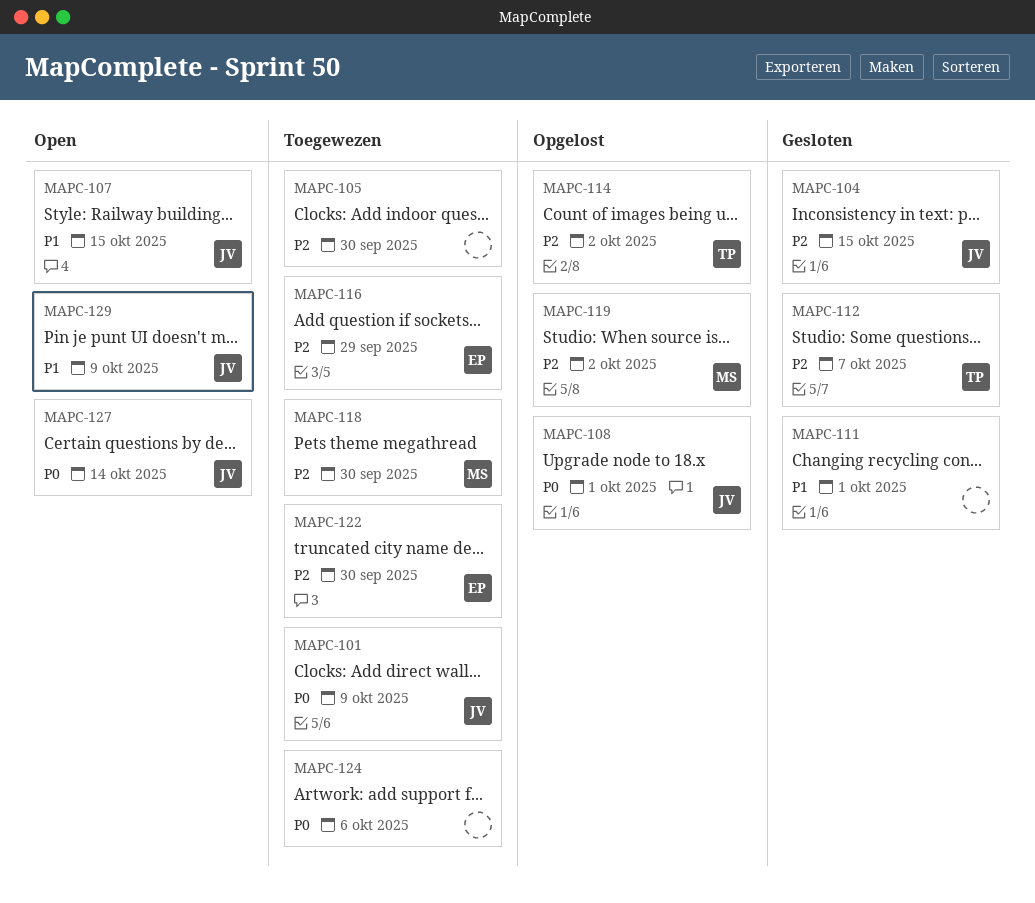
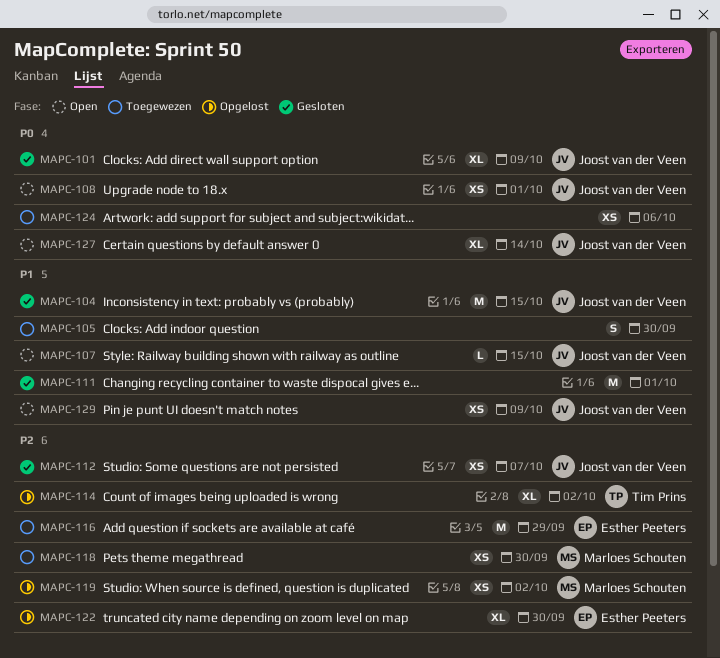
MAPC-101, status: Toegewezen -> Gesloten
MAPC-104, priority: P2 -> P1
MAPC-105, priority: P2 -> P1
MAPC-108, status: Opgelost -> Open
MAPC-112, owner: Tim Prins -> Joost van der Veen
MAPC-122, status: Toegewezen -> Opgelost

